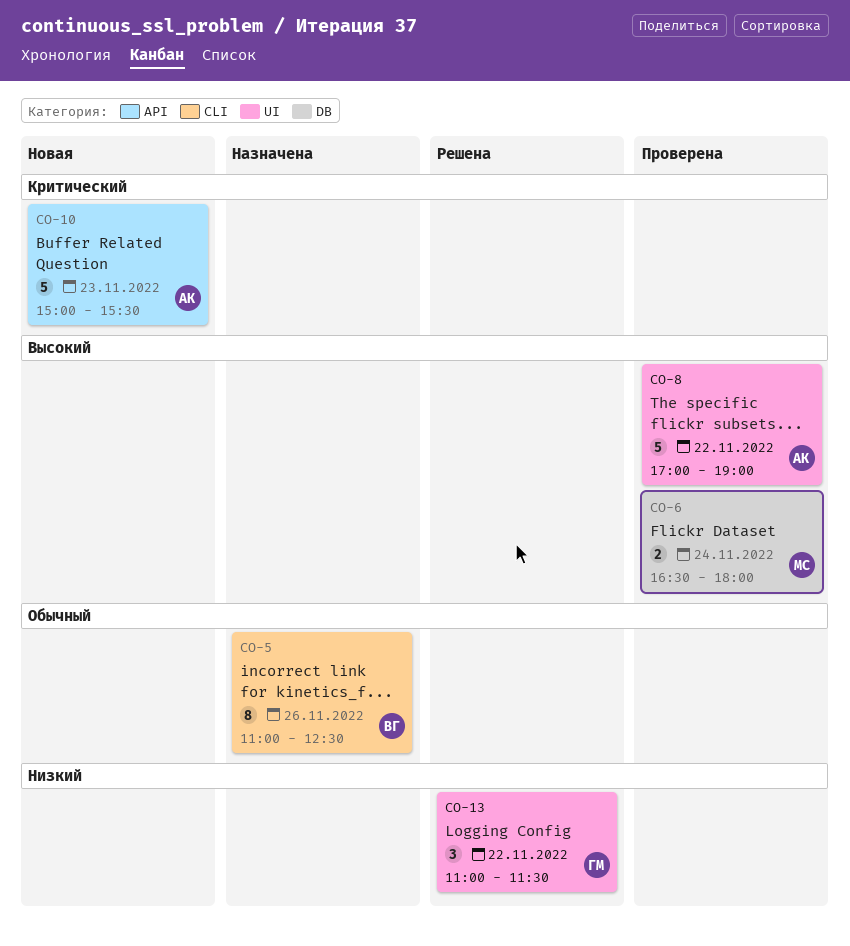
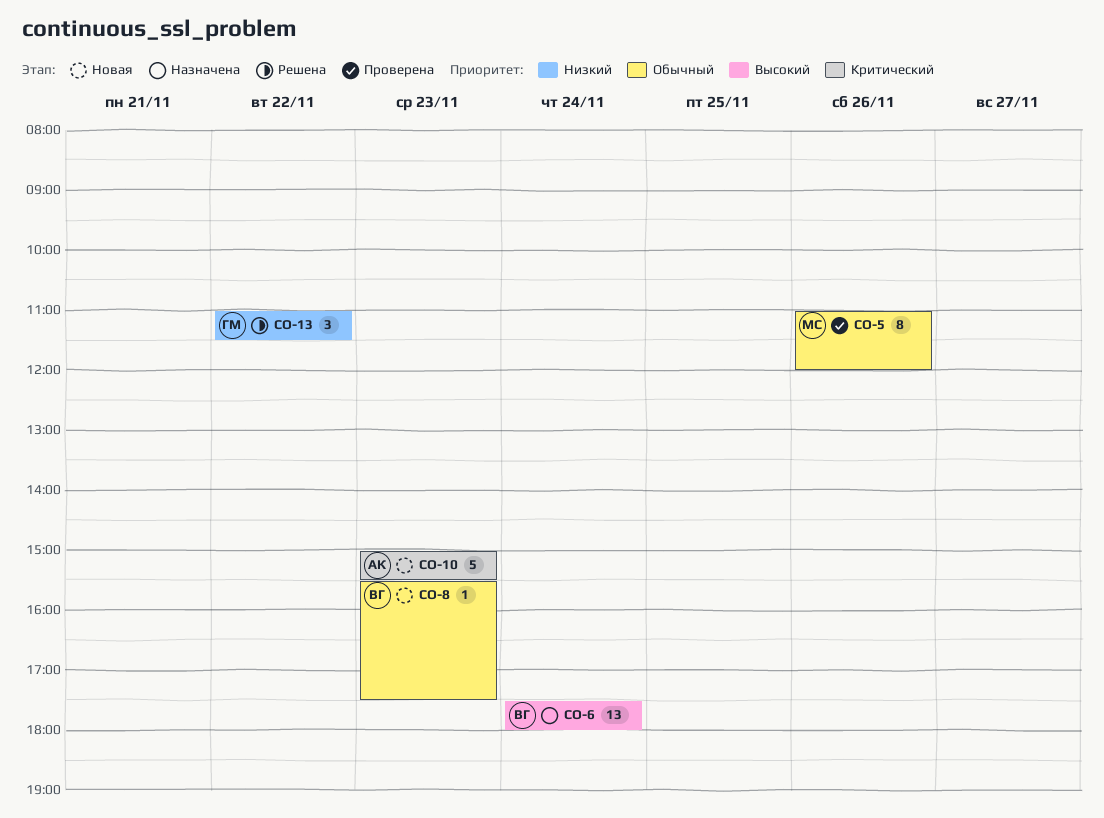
CO-5, status: Назначена -> Проверена
CO-5, owner: ВГ -> МС
CO-5, ends: 12:30 -> 12:00
CO-6, status: Проверена -> Назначена
CO-6, owner: МС -> ВГ
CO-6, estimate: 2 -> 13
CO-6, begins: 16:30 -> 17:30
CO-8, status: Проверена -> Новая
CO-8, owner: АК -> ВГ
CO-8, priority: Высокий -> Обычный
CO-8, estimate: 5 -> 1
CO-8, day: Nov 22 -> Nov 23
CO-8, begins: 17:00 -> 15:30
CO-8, ends: 19:00 -> 17:30

